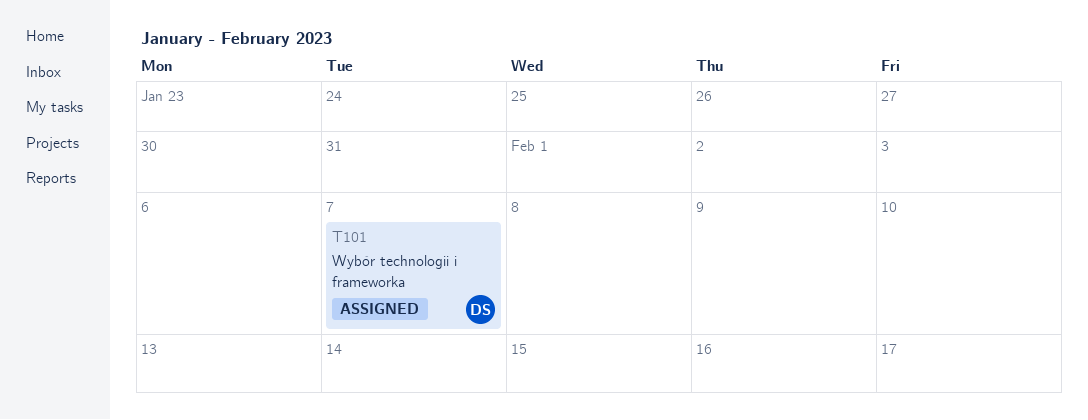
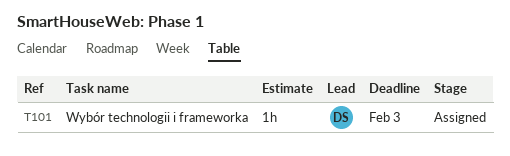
T101, due: Feb 7 -> Feb 3

